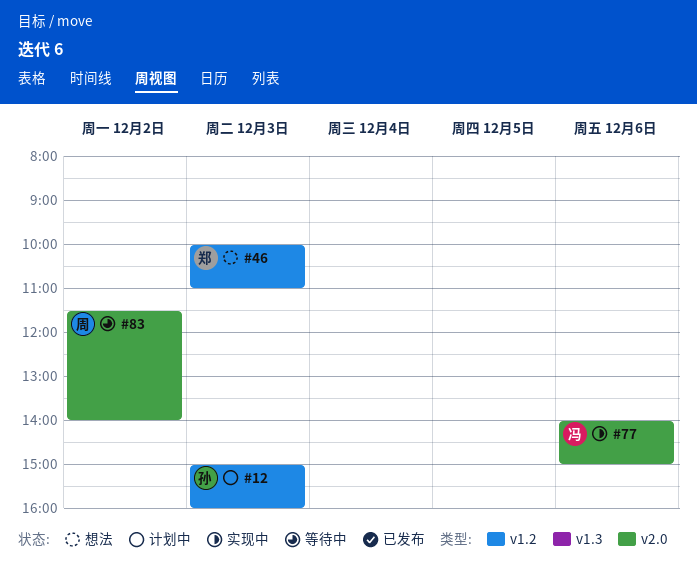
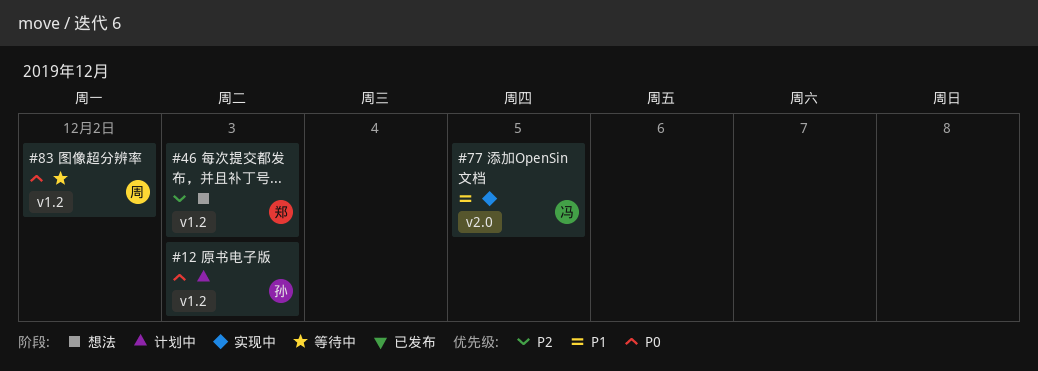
#77, day: Dec 6 -> Dec 5
#83, label: v2.0 -> v1.2

